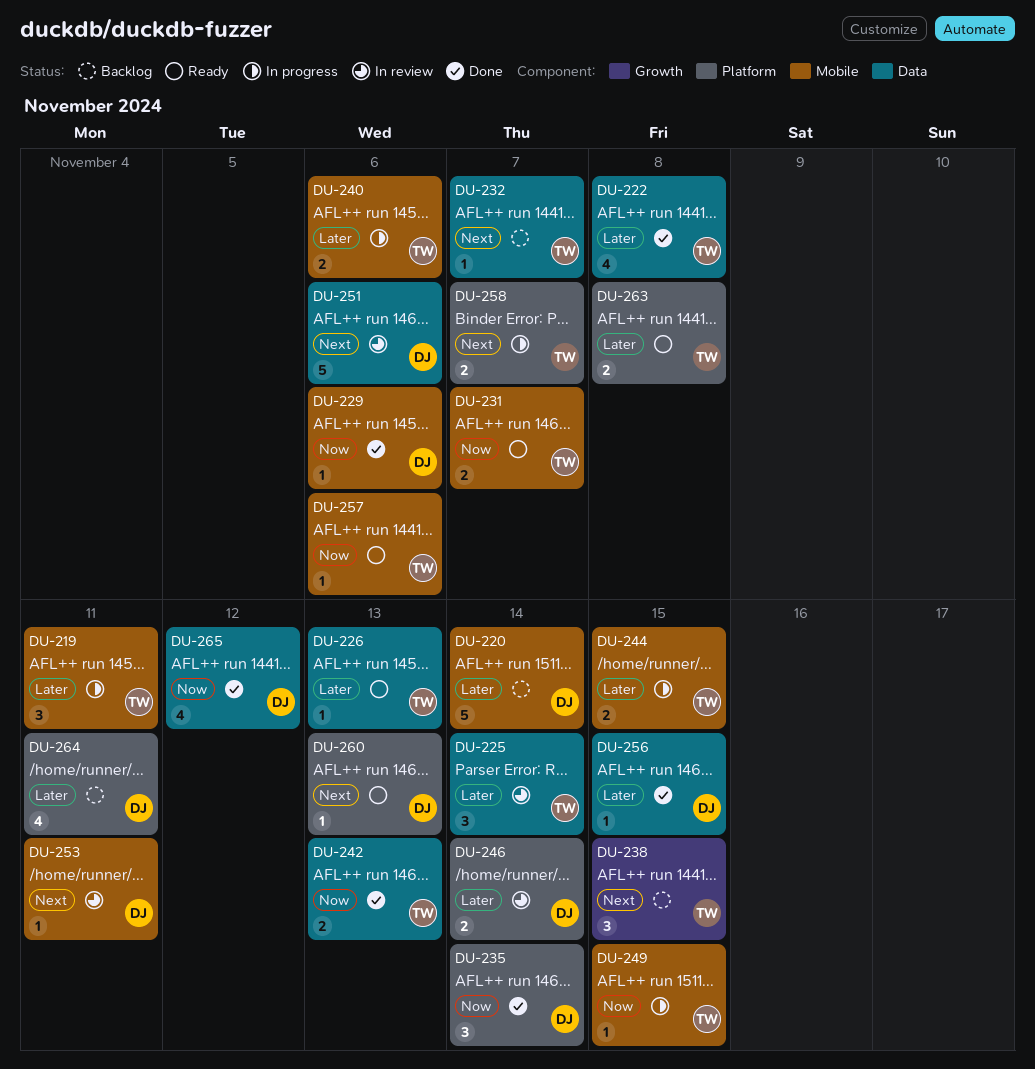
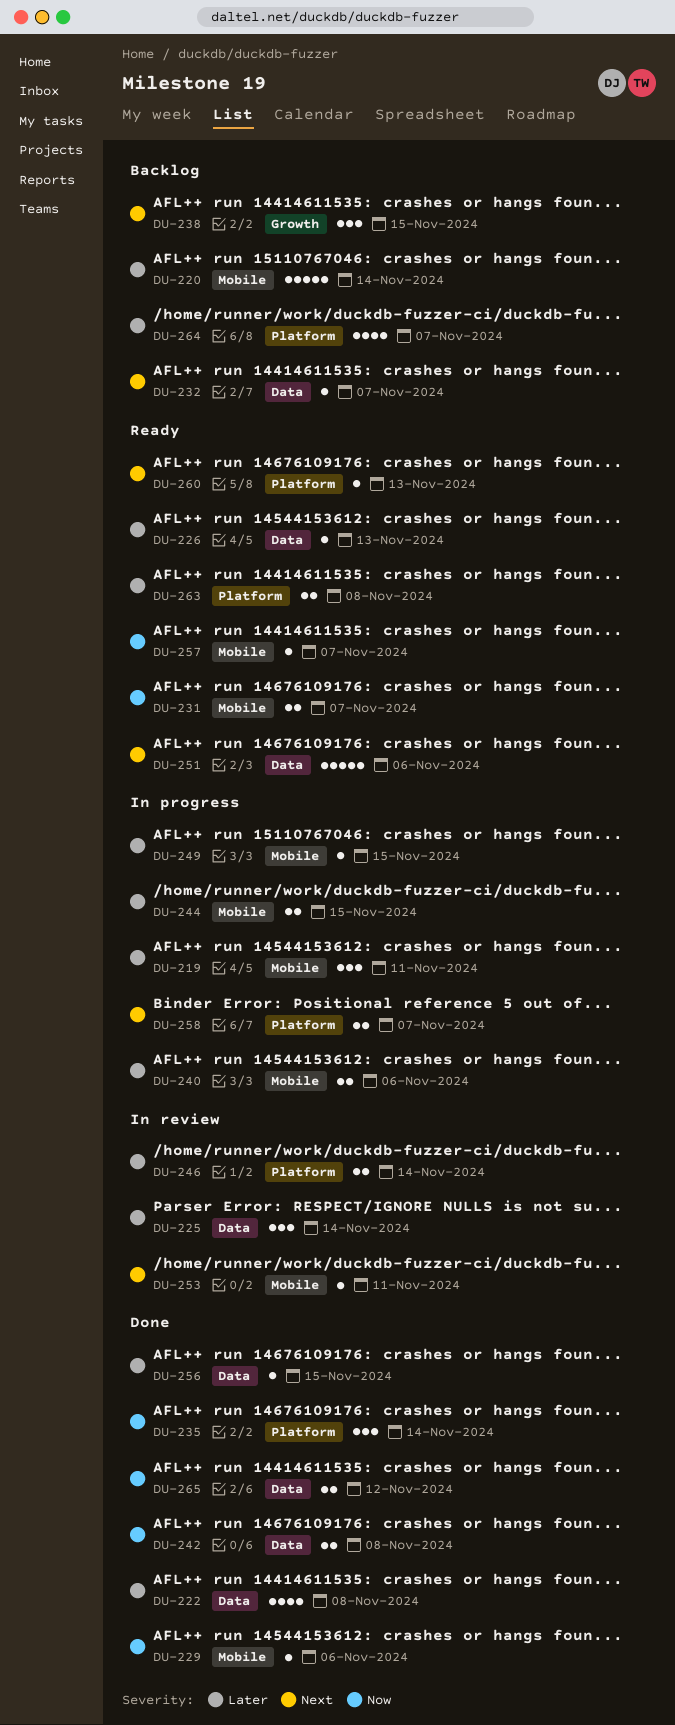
DU-242, due: Nov 13 -> Nov 8
DU-249, priority: Now -> Later
DU-251, status: In review -> Ready
DU-257, due: Nov 6 -> Nov 7
DU-264, due: Nov 11 -> Nov 7
DU-265, estimate: 4 -> 2

